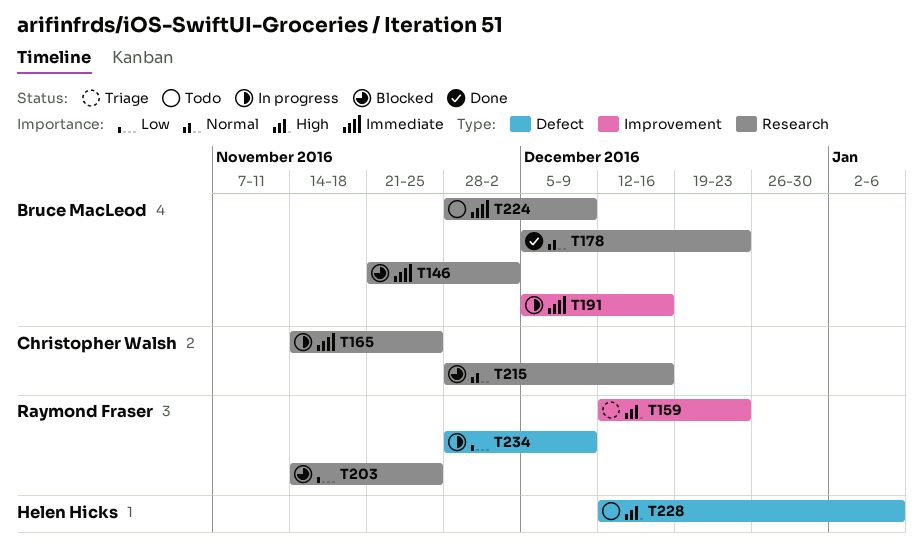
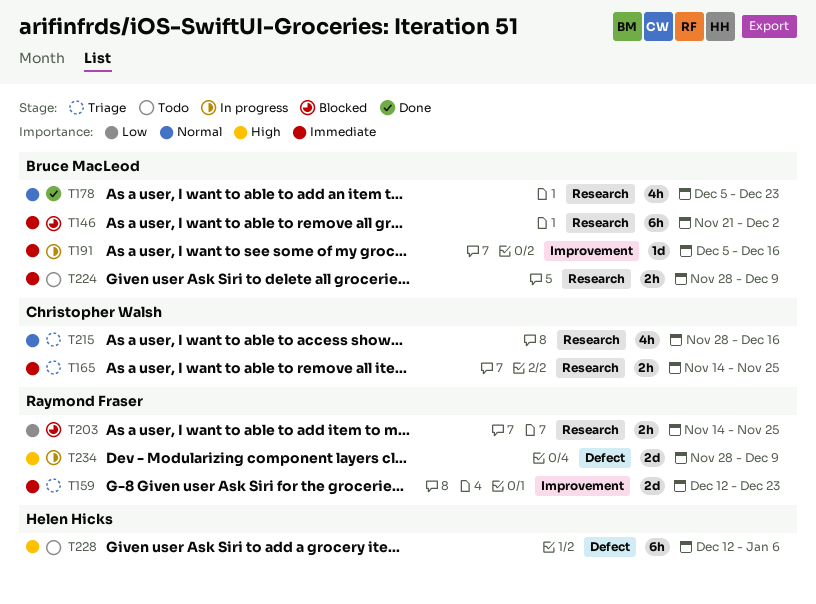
T159, priority: High -> Immediate
T165, status: In progress -> Triage
T215, status: Blocked -> Triage
T234, priority: Low -> High

